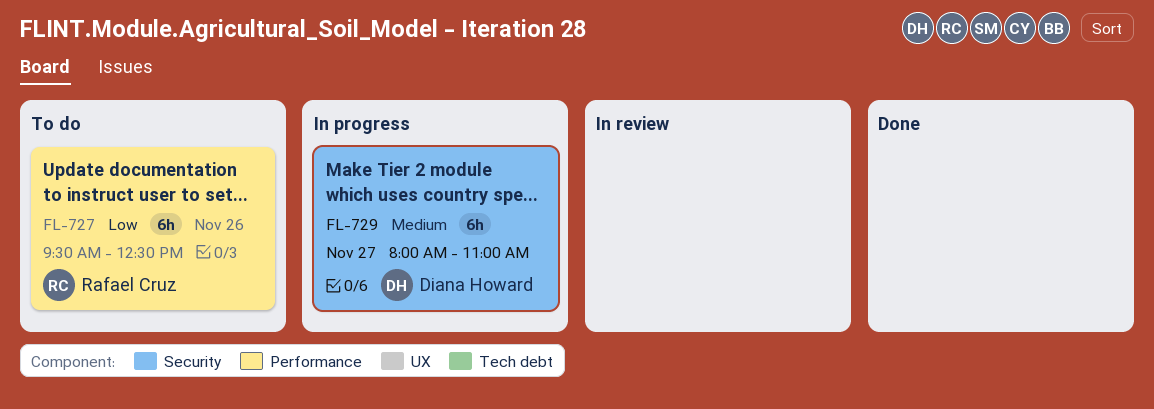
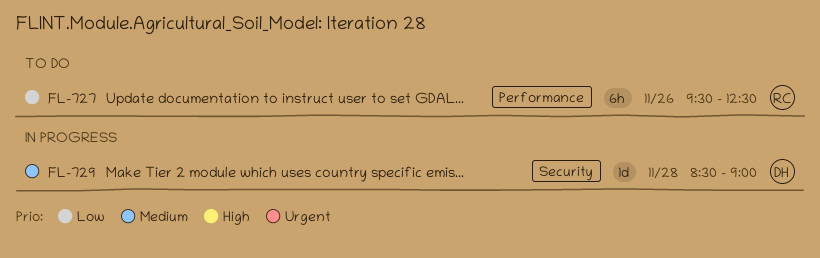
FL-729, estimate: 6h -> 1d
FL-729, day: Nov 27 -> Nov 28
FL-729, begins: 08:00 -> 08:30
FL-729, ends: 11:00 -> 09:00

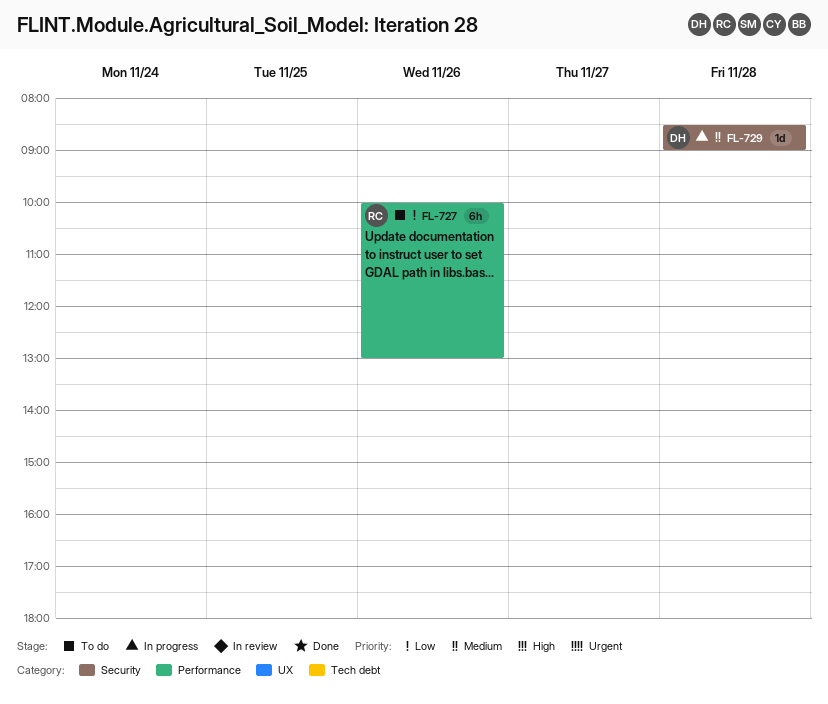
FL-727, begins: 09:30 -> 10:00
FL-727, ends: 12:30 -> 13:00

